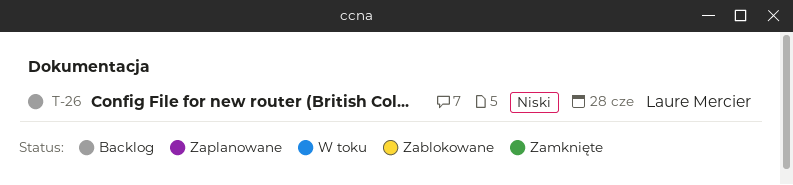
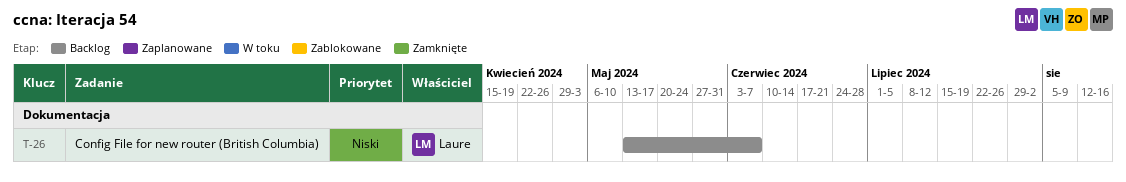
T-26, due: Jun 28 -> Jun 7

